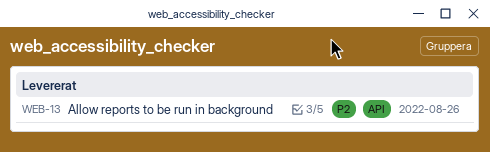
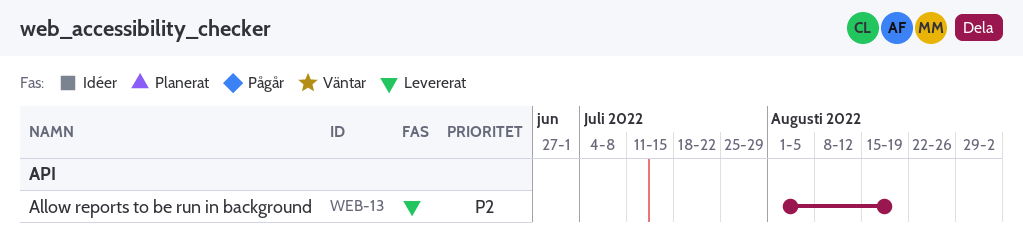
WEB-13, due: Aug 26 -> Aug 19

